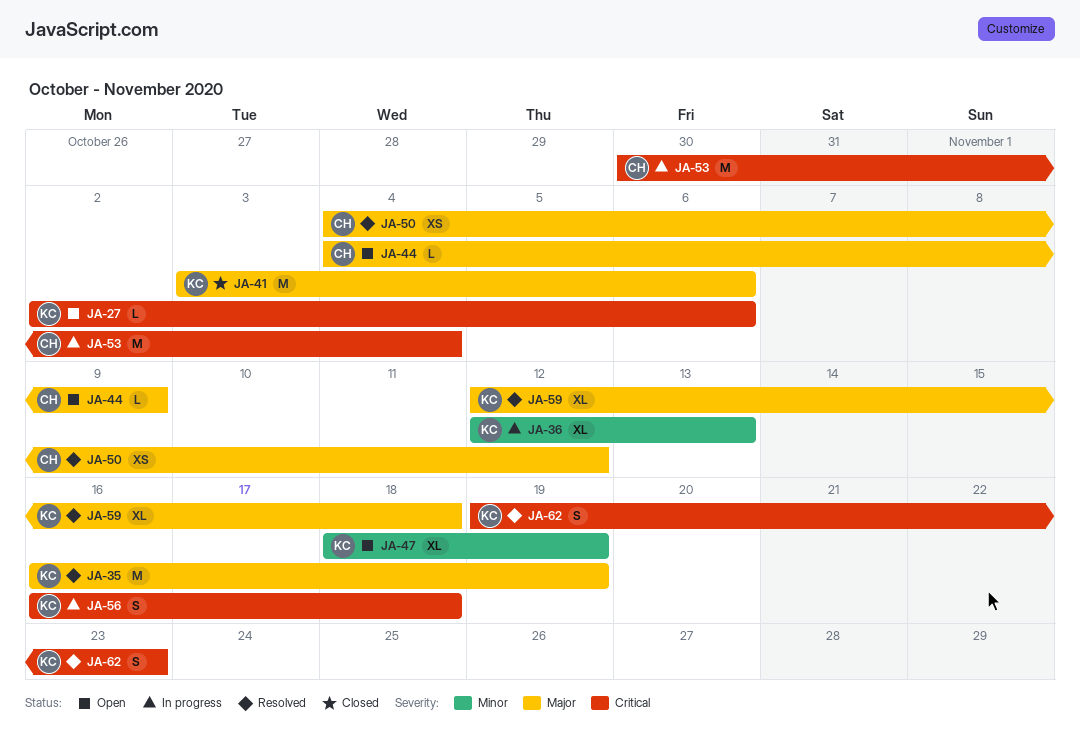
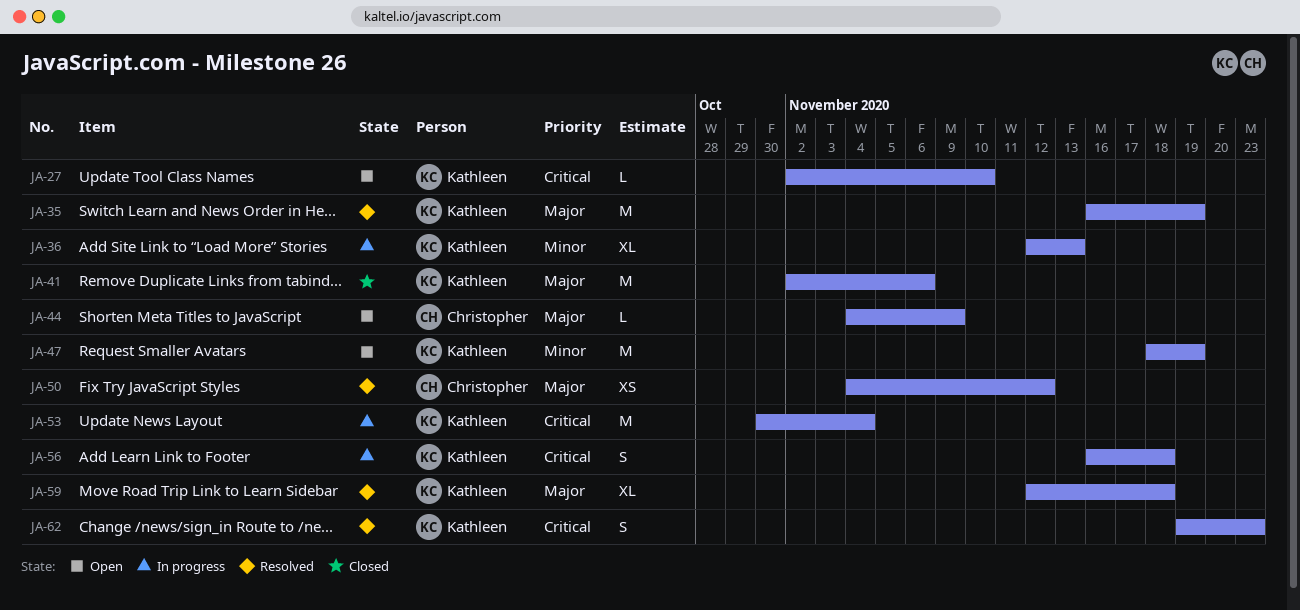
JA-27, due: Nov 6 -> Nov 10
JA-41, start: Nov 3 -> Nov 2
JA-47, estimate: XL -> M
JA-53, owner: Christopher -> Kathleen

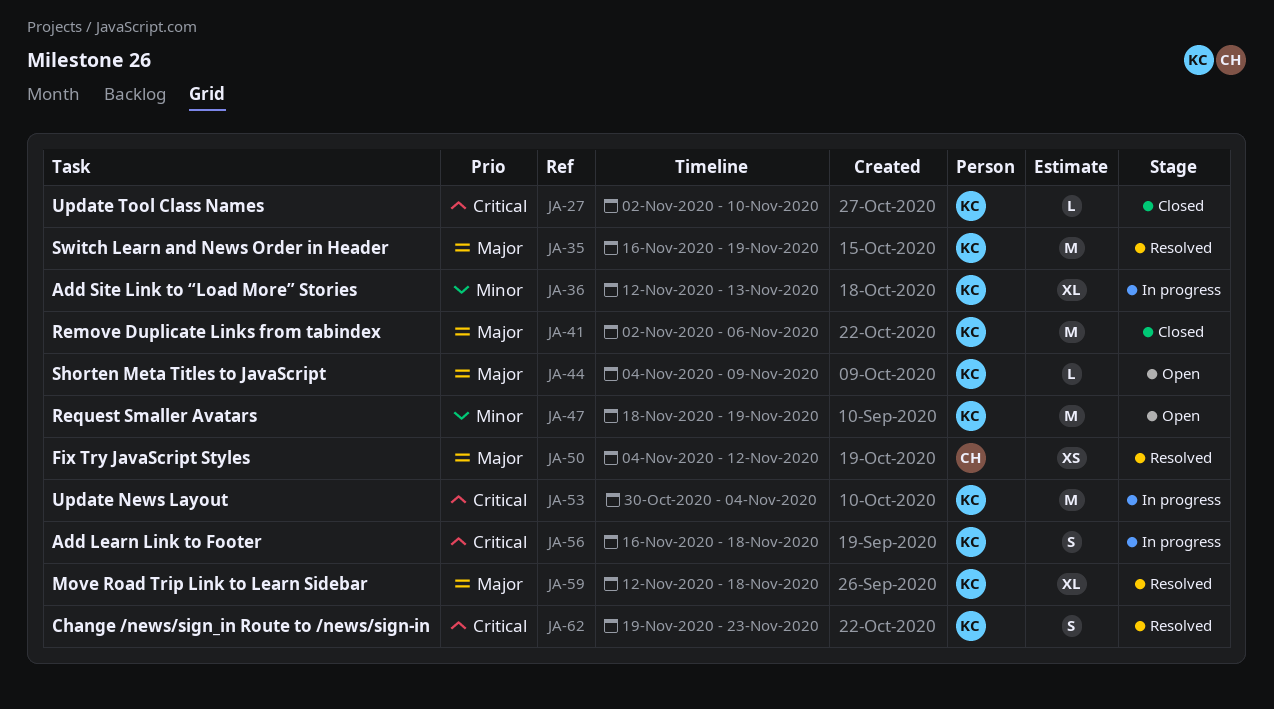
JA-27, status: Open -> Closed
JA-44, owner: Christopher -> Kathleen

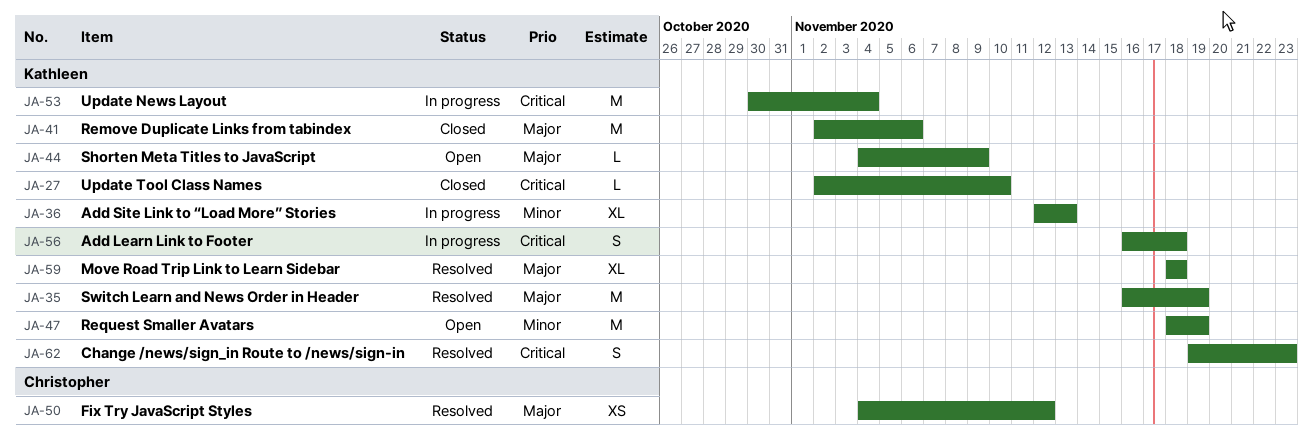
JA-59, start: Nov 12 -> Nov 18

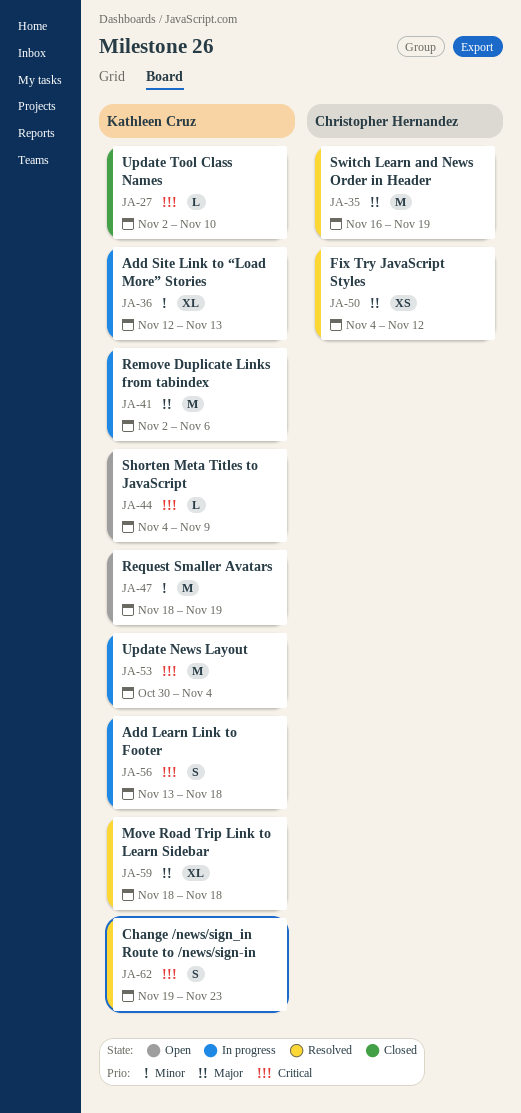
JA-35, owner: Kathleen Cruz -> Christopher Hernandez
JA-41, status: Closed -> In progress
JA-44, priority: Major -> Critical
JA-56, start: Nov 16 -> Nov 13

